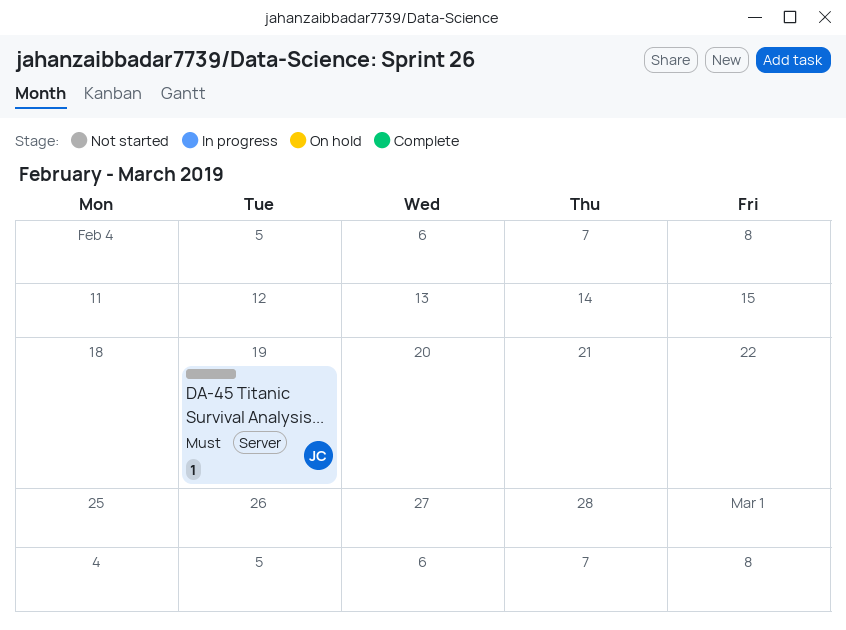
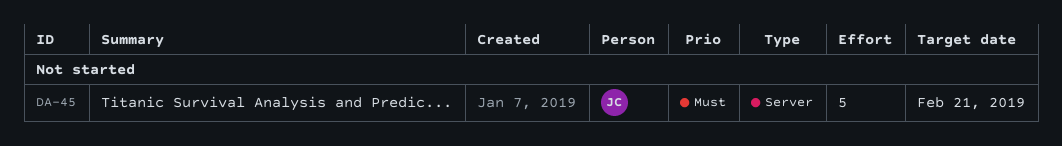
DA-45, estimate: 1 -> 5
DA-45, due: Feb 19 -> Feb 21

